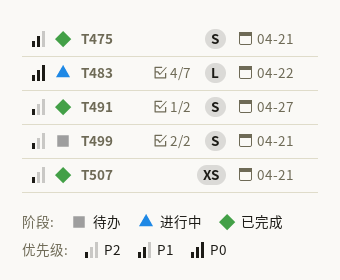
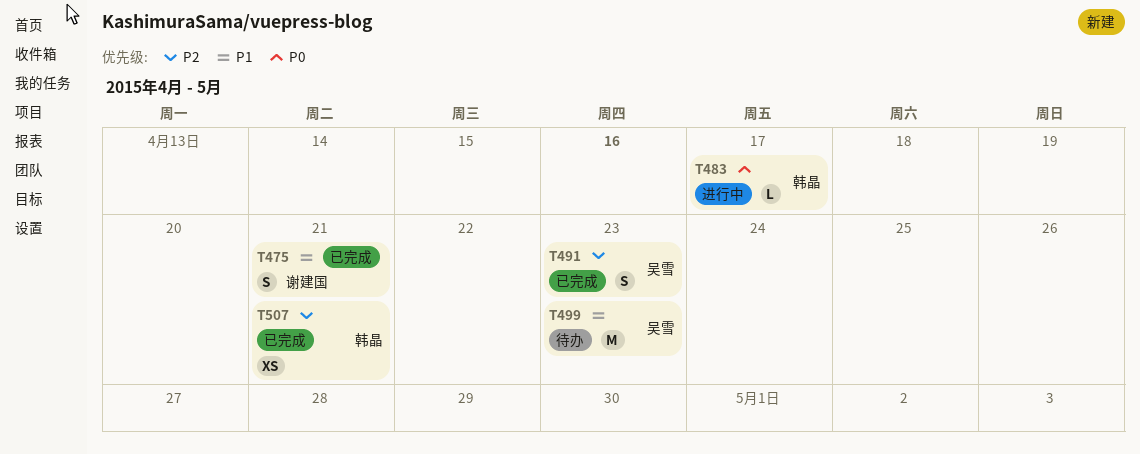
T483, due: Apr 22 -> Apr 17
T491, due: Apr 27 -> Apr 23
T499, priority: P2 -> P1
T499, estimate: S -> M
T499, due: Apr 21 -> Apr 23

